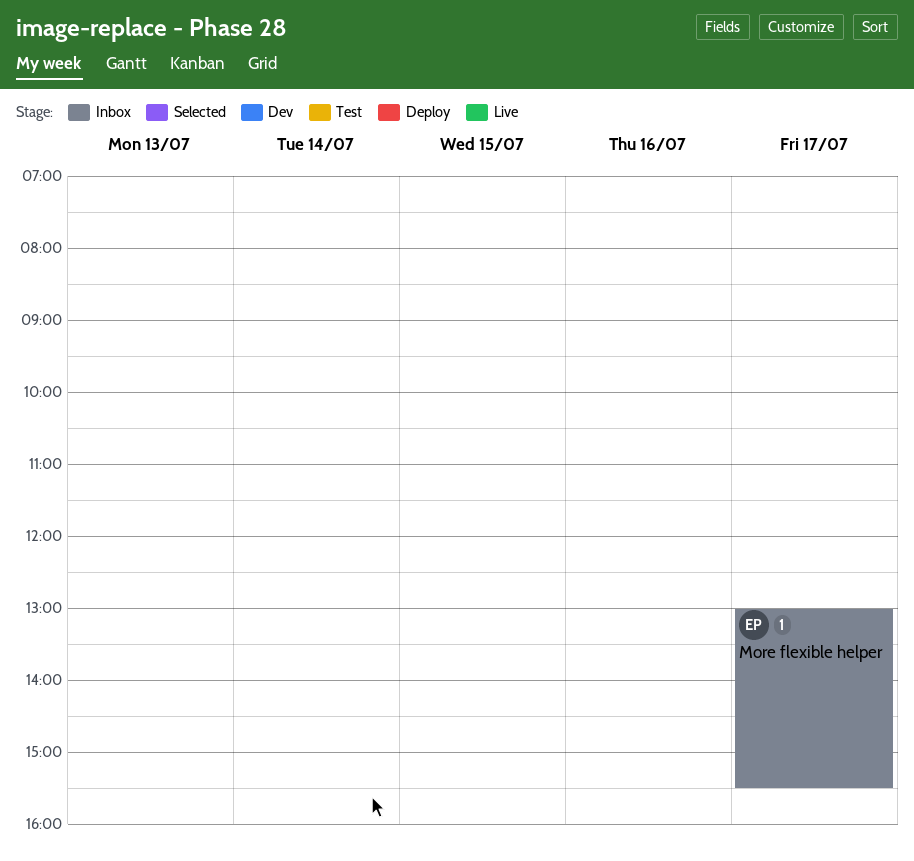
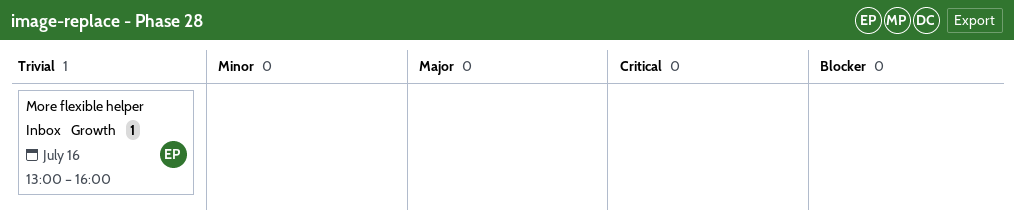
More flexible helper, day: Jul 17 -> Jul 16
More flexible helper, ends: 15:30 -> 16:00

